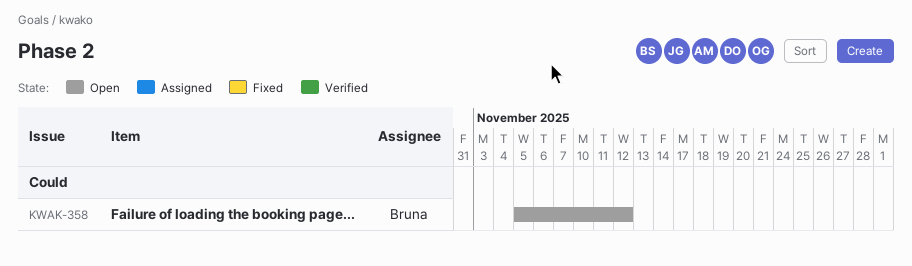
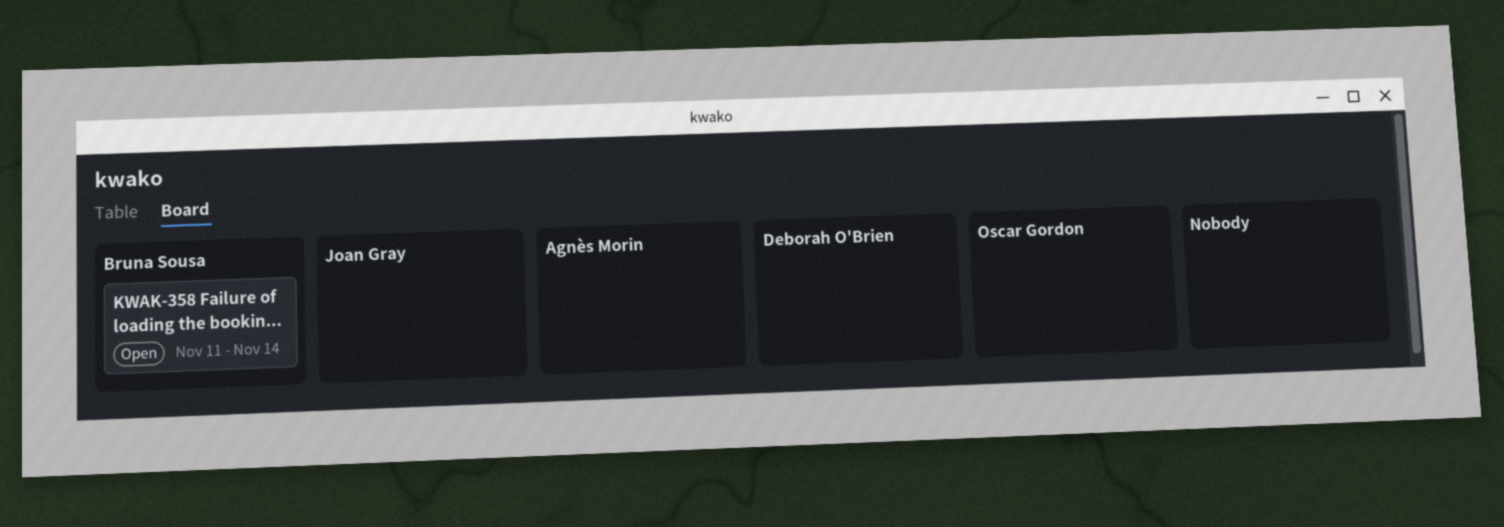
KWAK-358, start: Nov 5 -> Nov 11
KWAK-358, due: Nov 12 -> Nov 14

